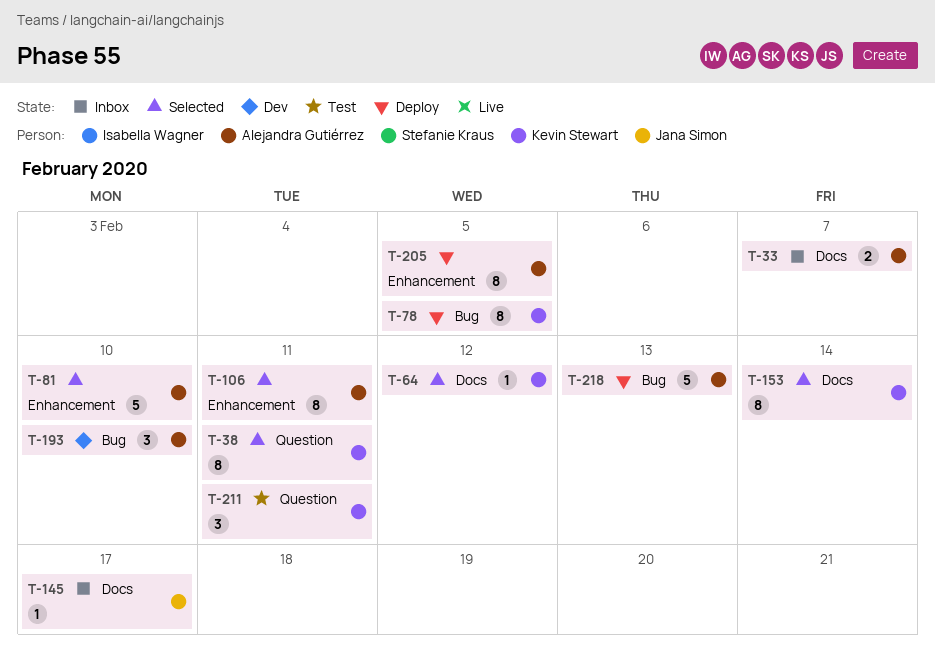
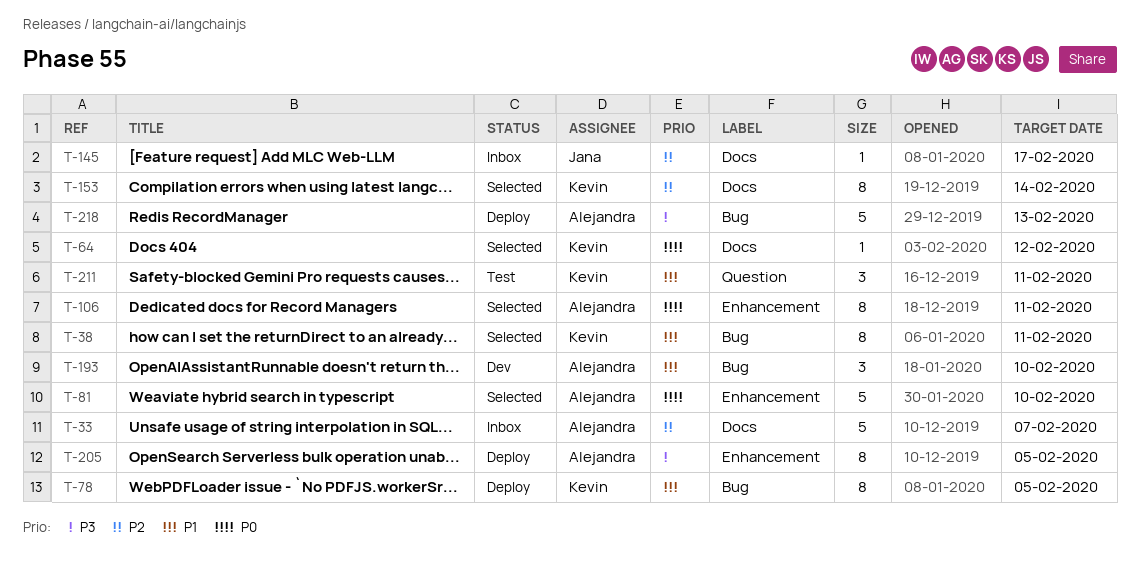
T-33, estimate: 2 -> 5
T-38, label: Question -> Bug

